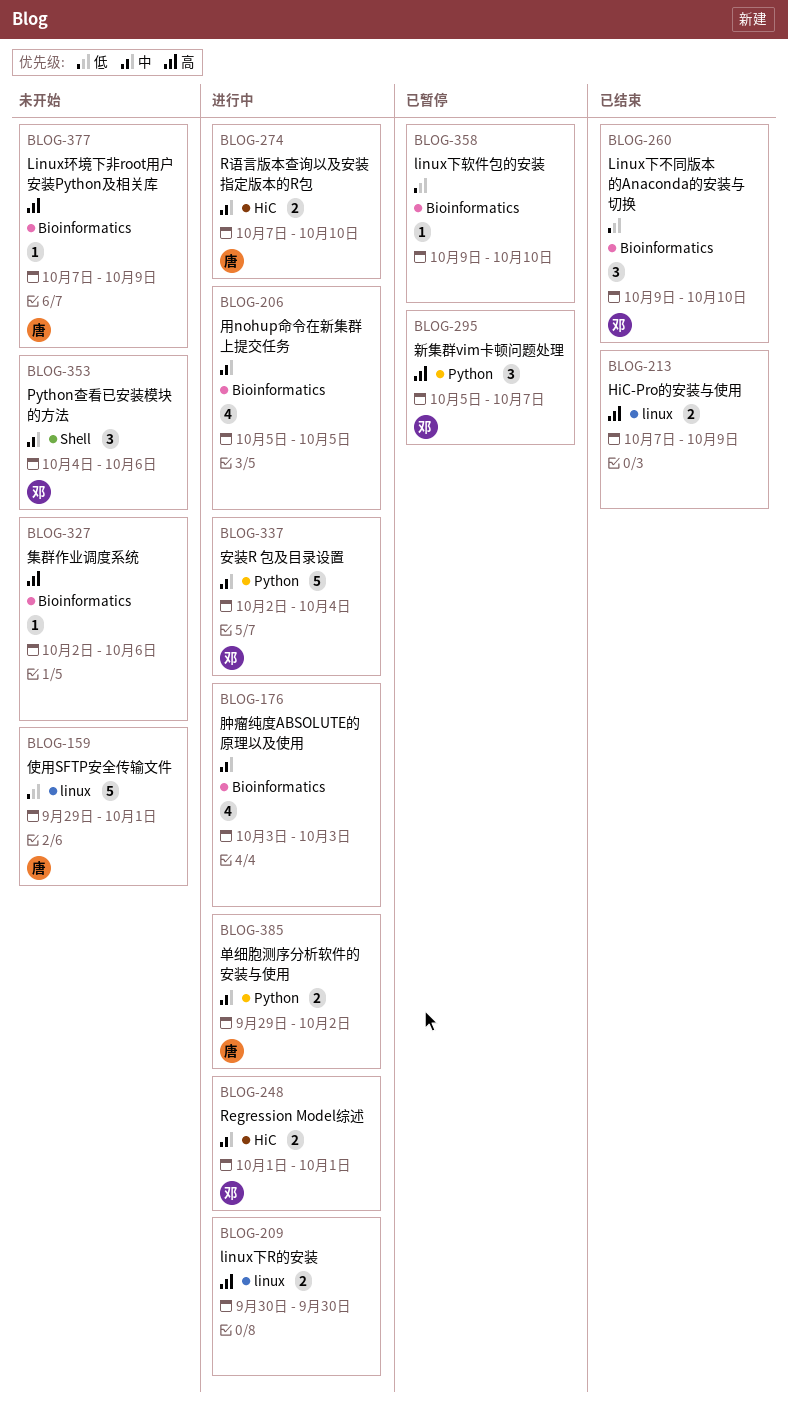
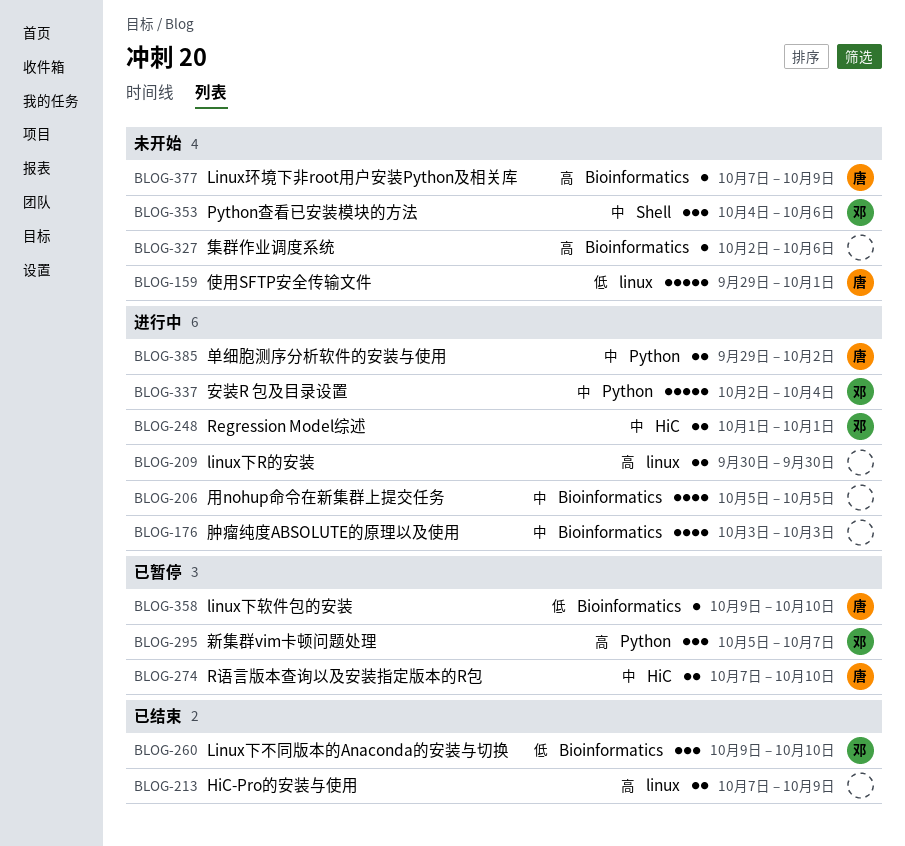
BLOG-274, status: 进行中 -> 已暂停
BLOG-358, owner: none -> 唐

